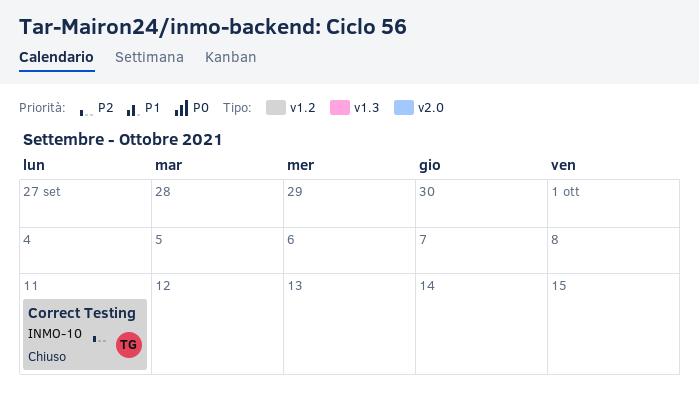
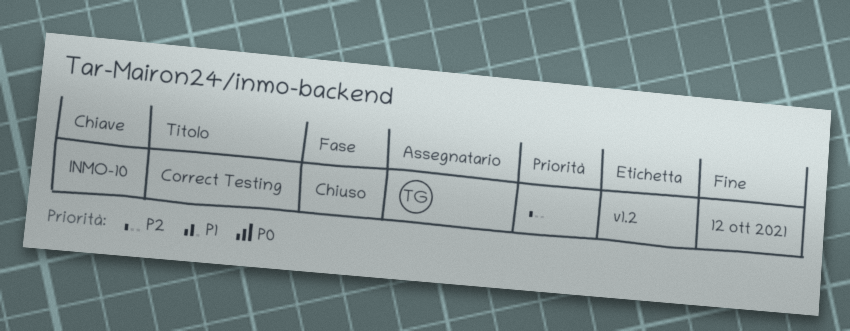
INMO-10, due: Oct 11 -> Oct 12

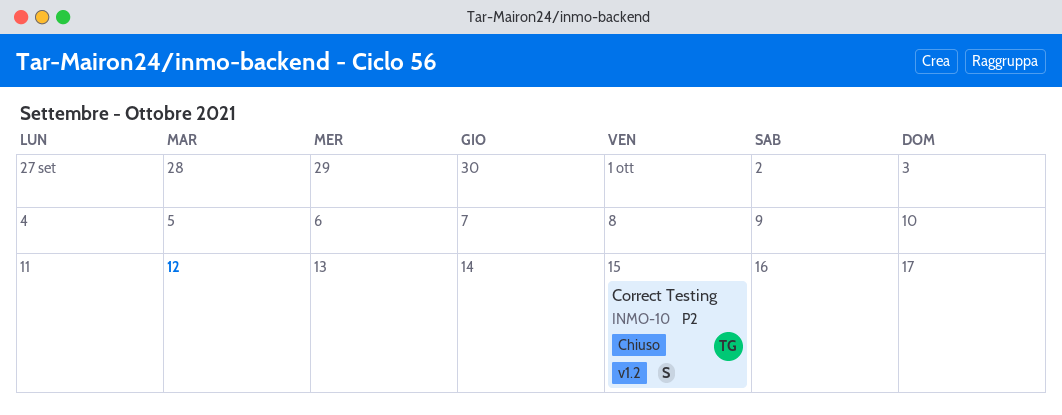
INMO-10, due: Oct 12 -> Oct 15

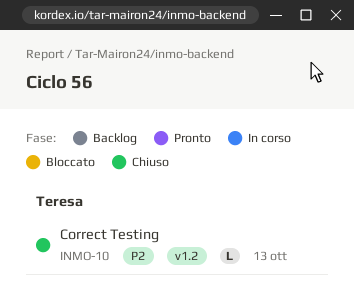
INMO-10, estimate: S -> L
INMO-10, due: Oct 15 -> Oct 13

